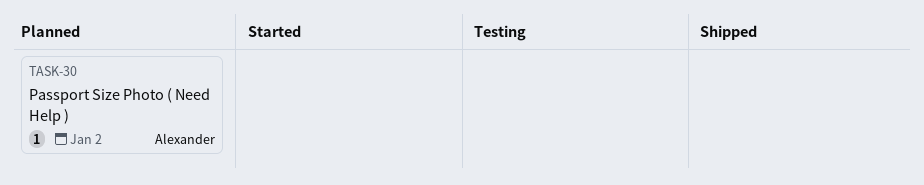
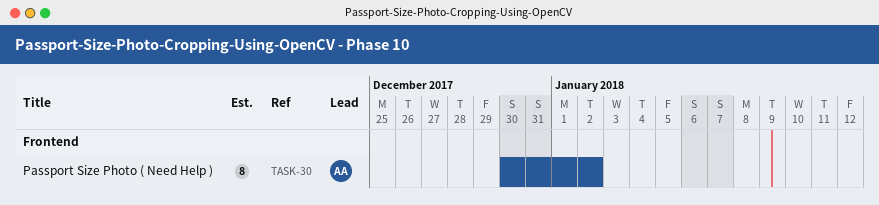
TASK-30, estimate: 1 -> 8

